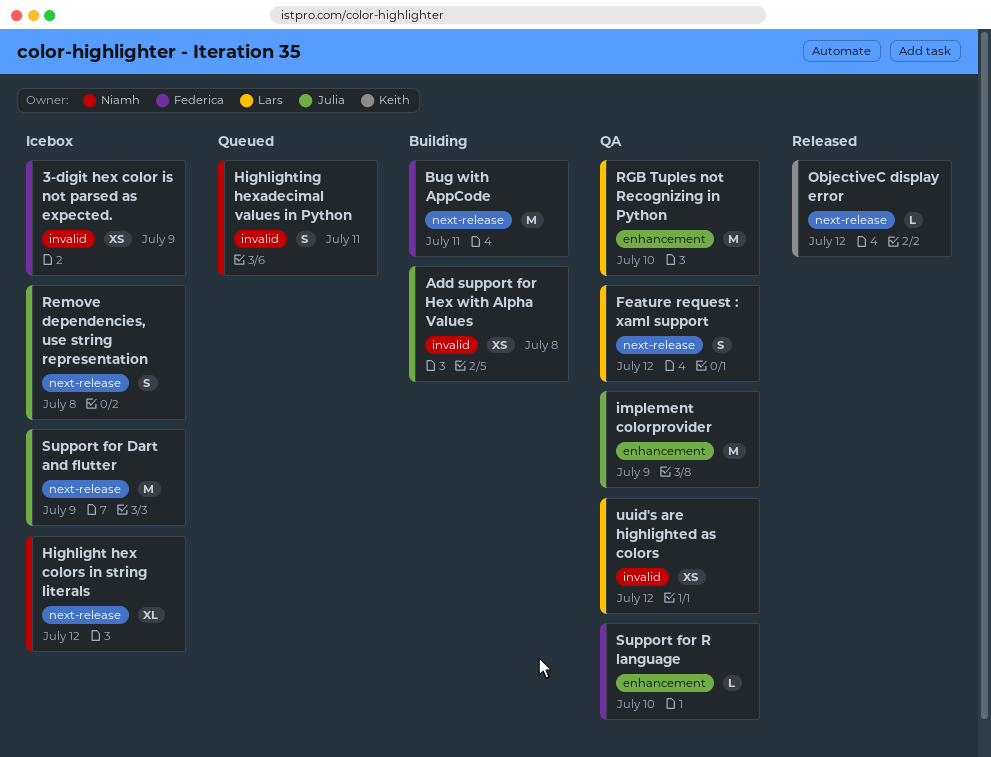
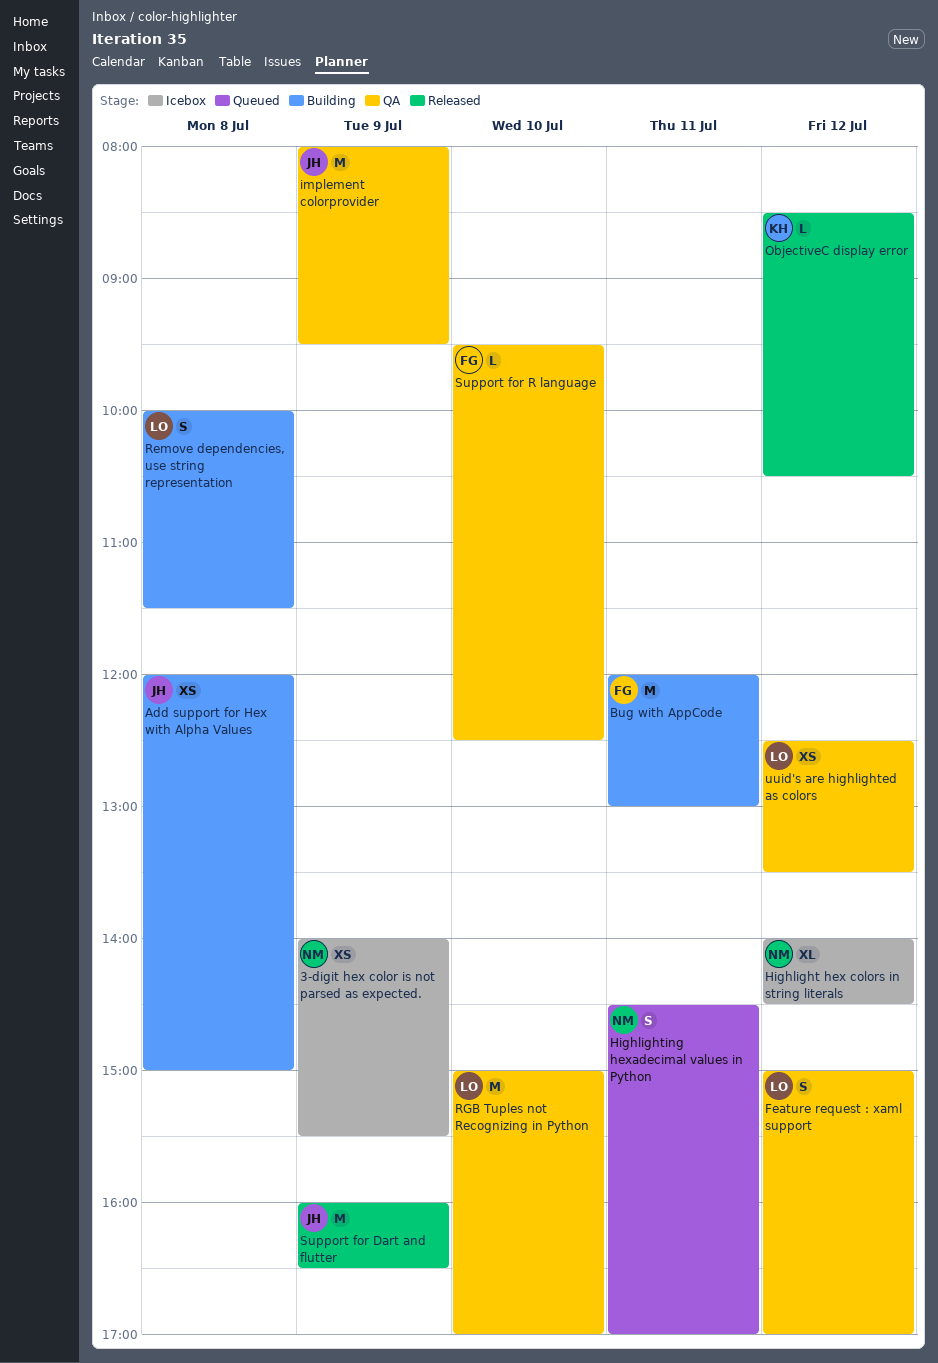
3-digit hex color is not parsed as expected., owner: Federica -> Niamh
Remove dependencies, use string representation, status: Icebox -> Building
Remove dependencies, use string representation, owner: Julia -> Lars
Support for Dart and flutter, status: Icebox -> Released

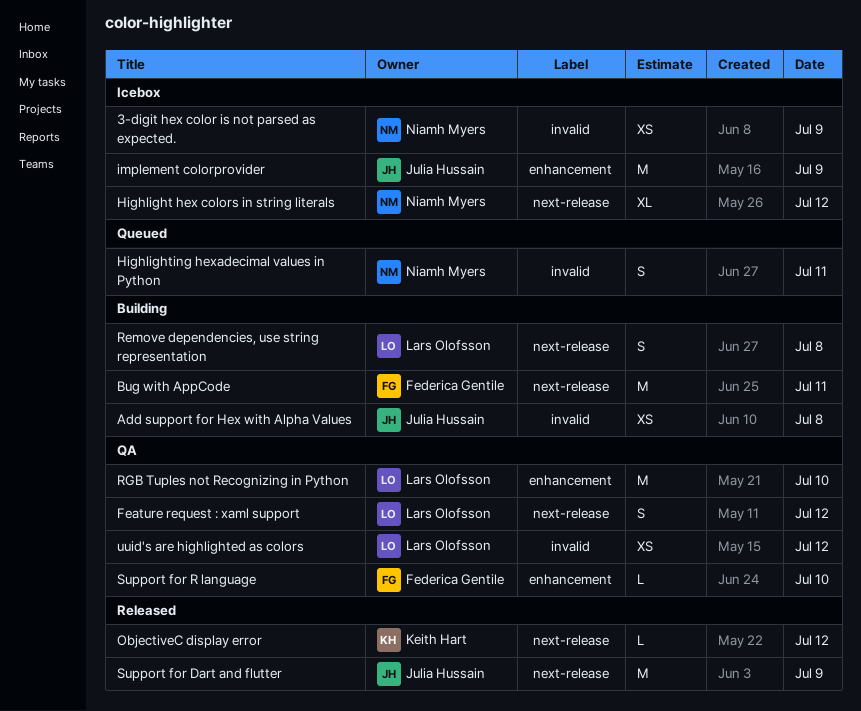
implement colorprovider, status: QA -> Icebox

